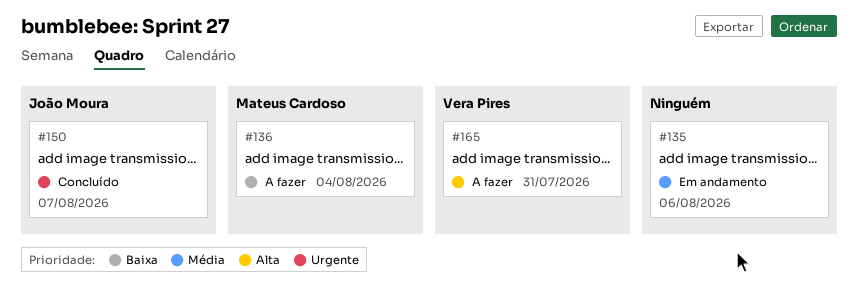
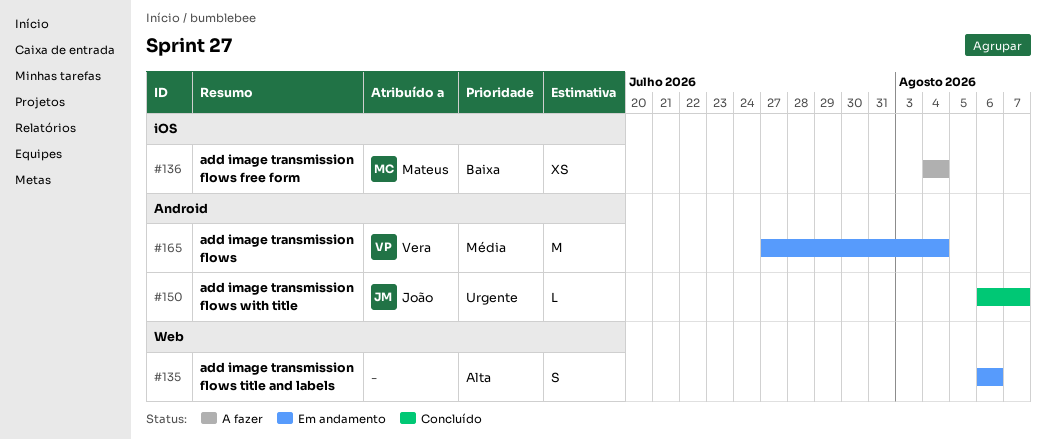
#135, priority: Média -> Alta
#165, status: A fazer -> Em andamento
#165, priority: Alta -> Média
#165, due: Jul 31 -> Aug 4

